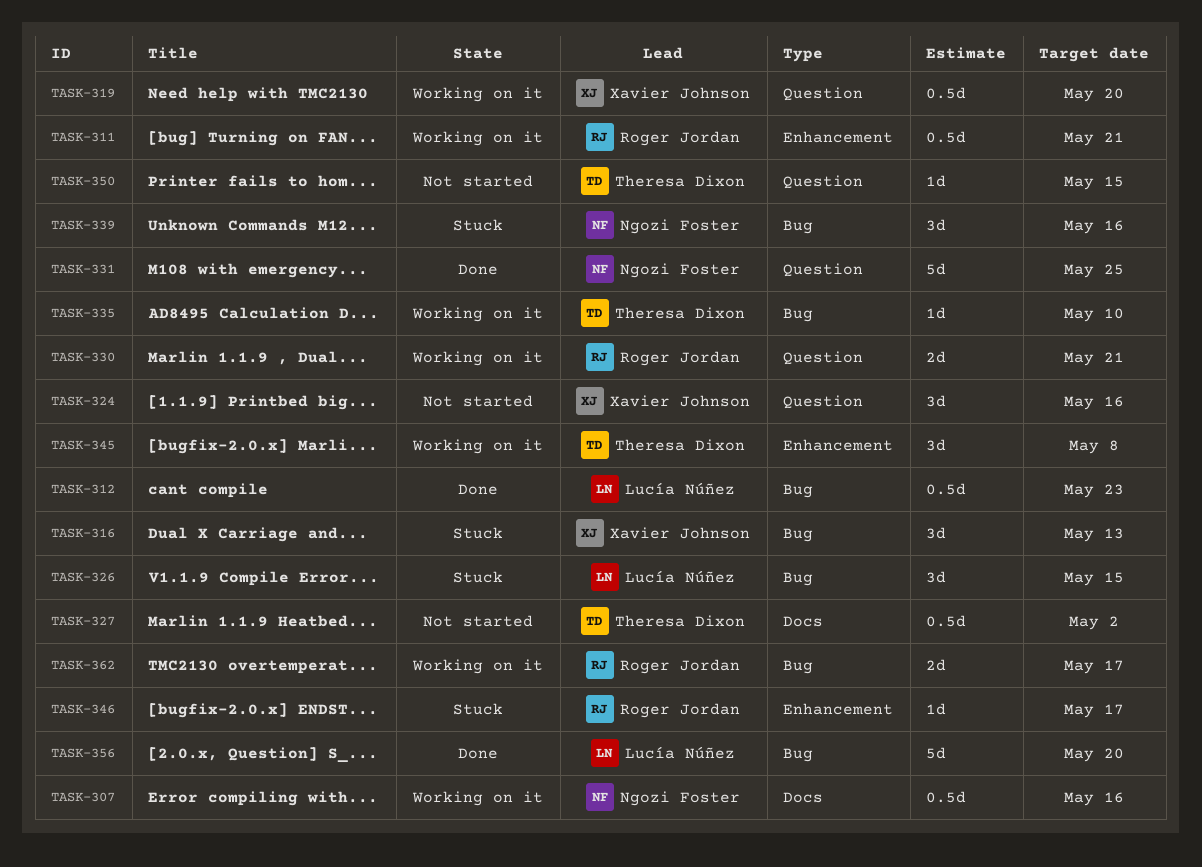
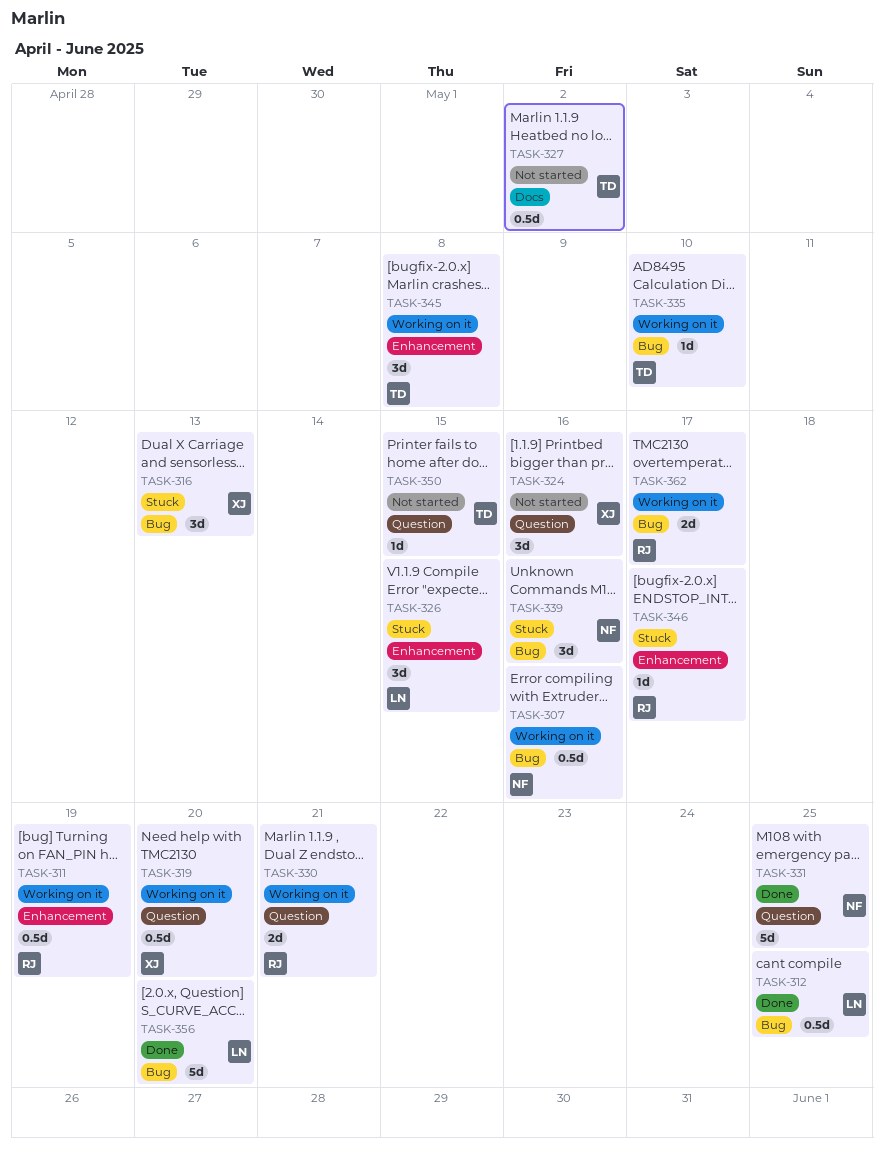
TASK-307, label: Docs -> Bug
TASK-311, due: May 21 -> May 19
TASK-312, due: May 23 -> May 25
TASK-326, label: Bug -> Enhancement

